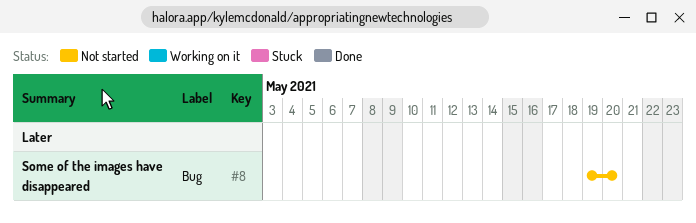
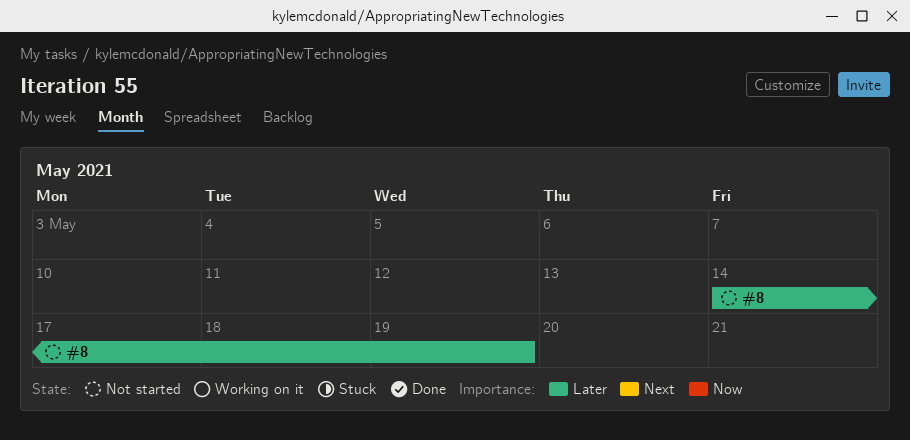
#8, start: May 19 -> May 14
#8, due: May 20 -> May 19

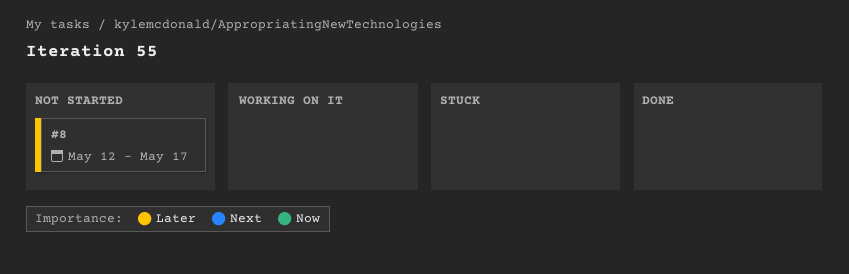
#8, start: May 14 -> May 12
#8, due: May 19 -> May 17

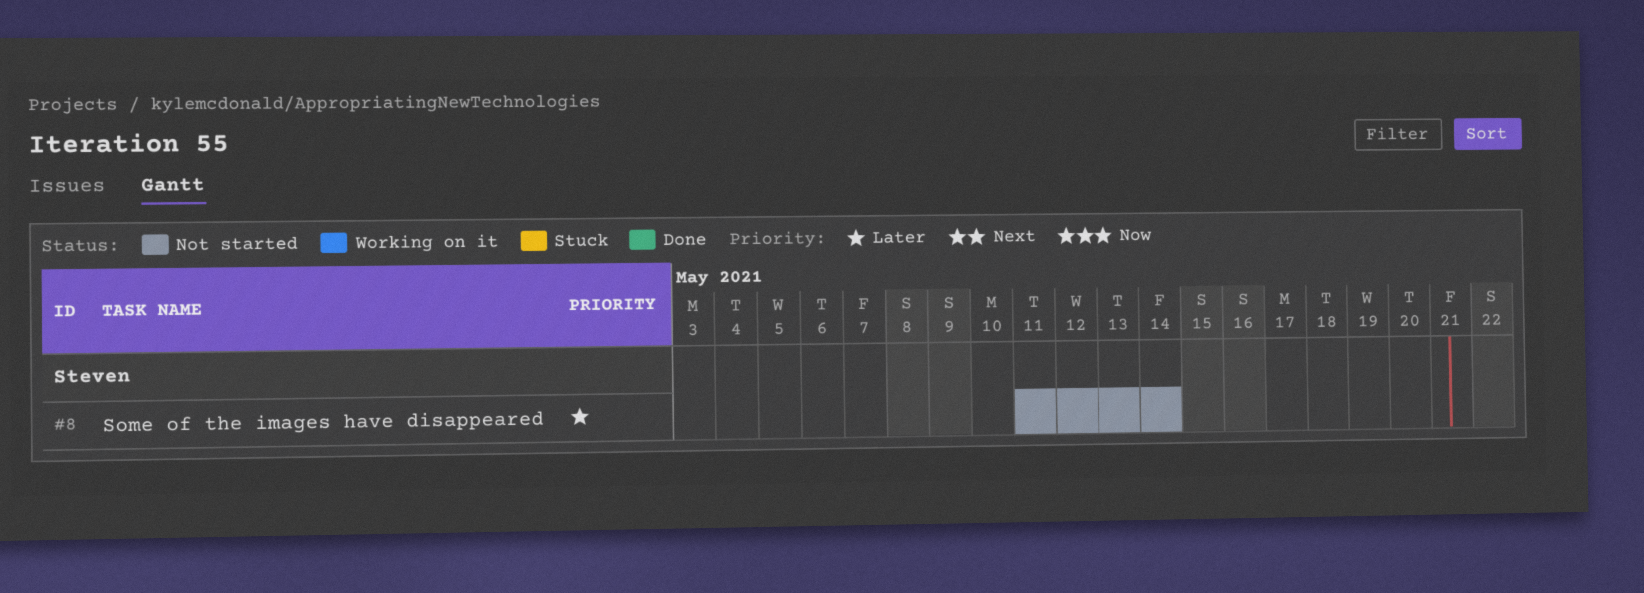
#8, start: May 12 -> May 11
#8, due: May 17 -> May 14

